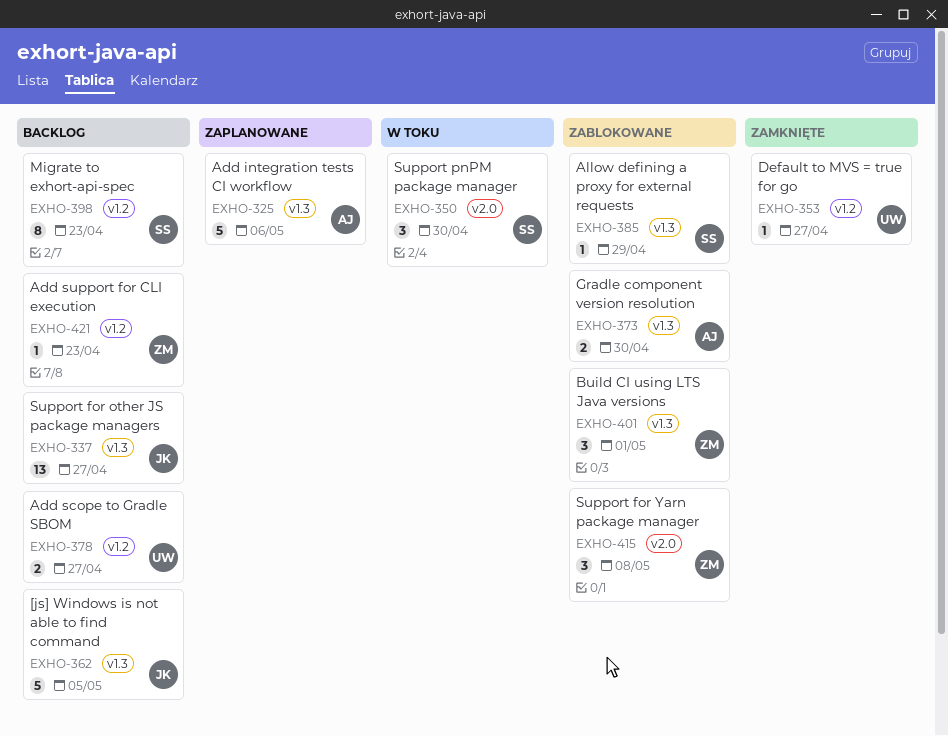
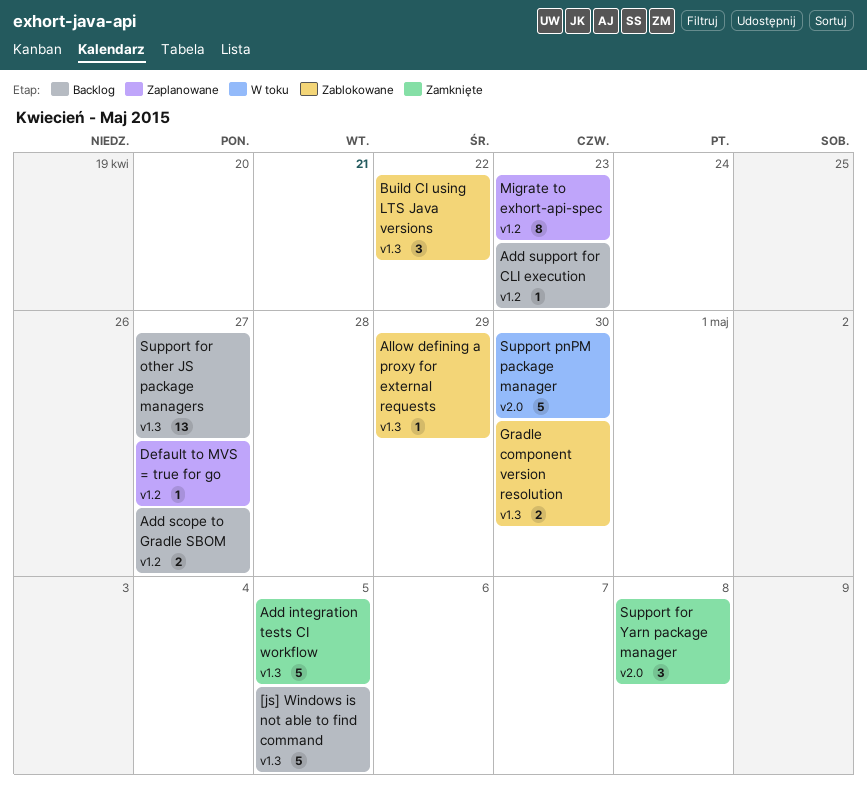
Add integration tests CI workflow, status: Zaplanowane -> Zamknięte
Add integration tests CI workflow, due: May 6 -> May 5
Build CI using LTS Java versions, due: May 1 -> Apr 22
Default to MVS = true for go, status: Zamknięte -> Zaplanowane
Migrate to exhort-api-spec, status: Backlog -> Zaplanowane
Support for Yarn package manager, status: Zablokowane -> Zamknięte
Support pnPM package manager, estimate: 3 -> 5

